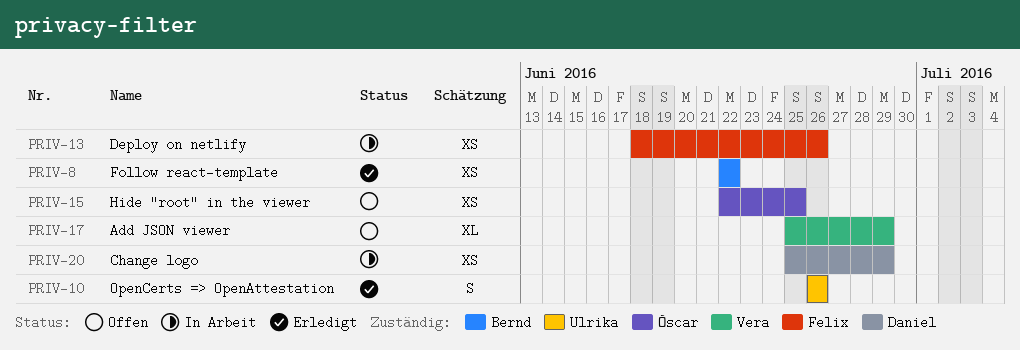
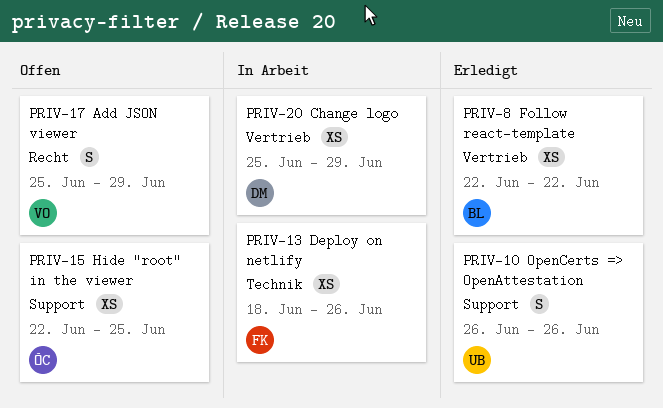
PRIV-17, estimate: XL -> S

